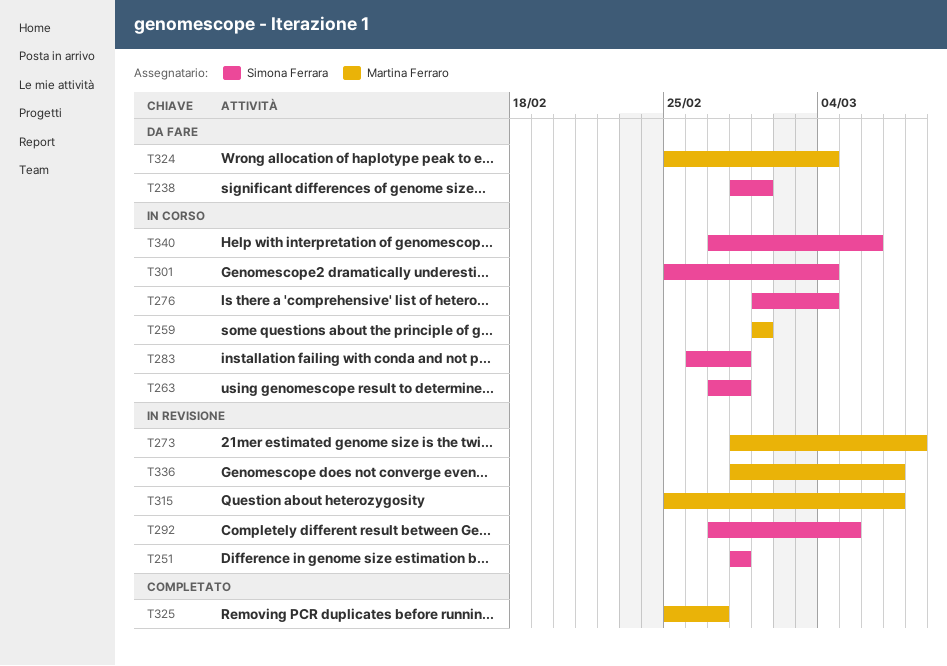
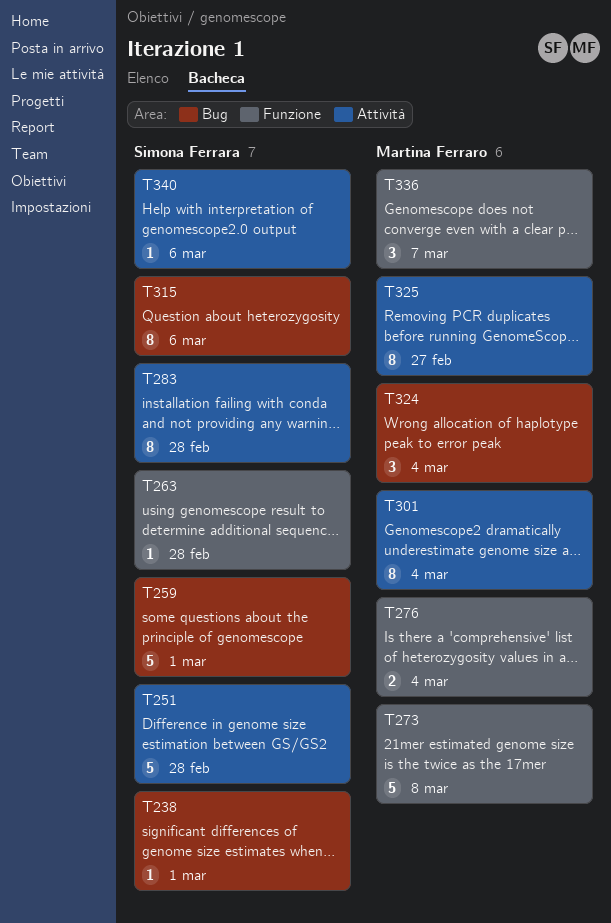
T259, owner: Martina Ferraro -> Simona Ferrara
T276, owner: Simona Ferrara -> Martina Ferraro
T292: present -> none
T301, owner: Simona Ferrara -> Martina Ferraro
T315, owner: Martina Ferraro -> Simona Ferrara
T315, due: Mar 7 -> Mar 6

